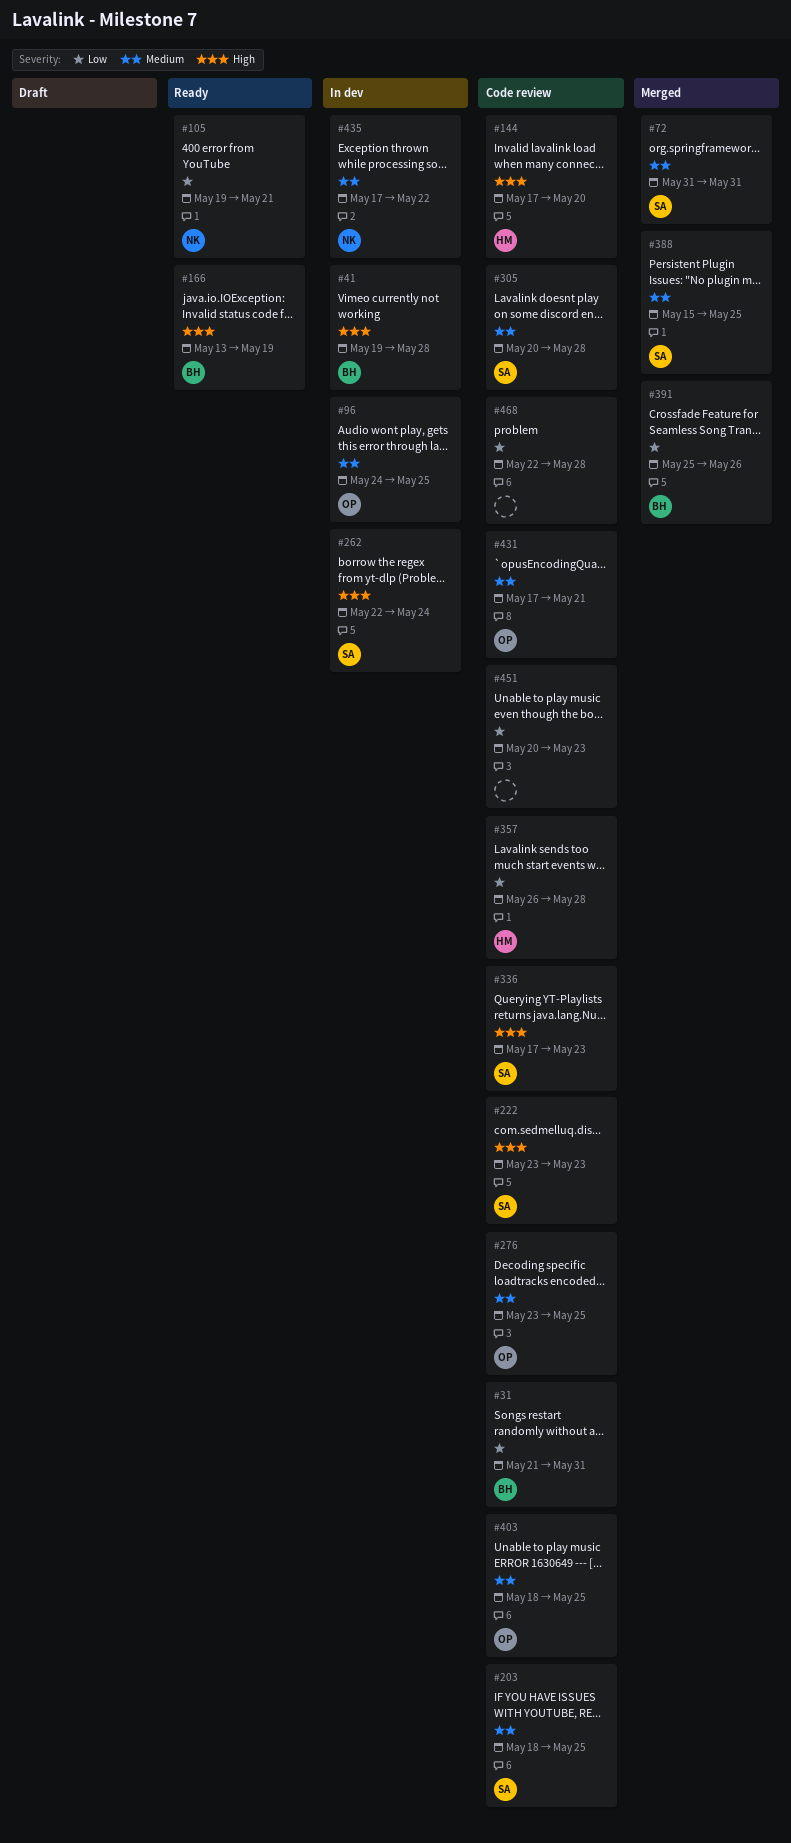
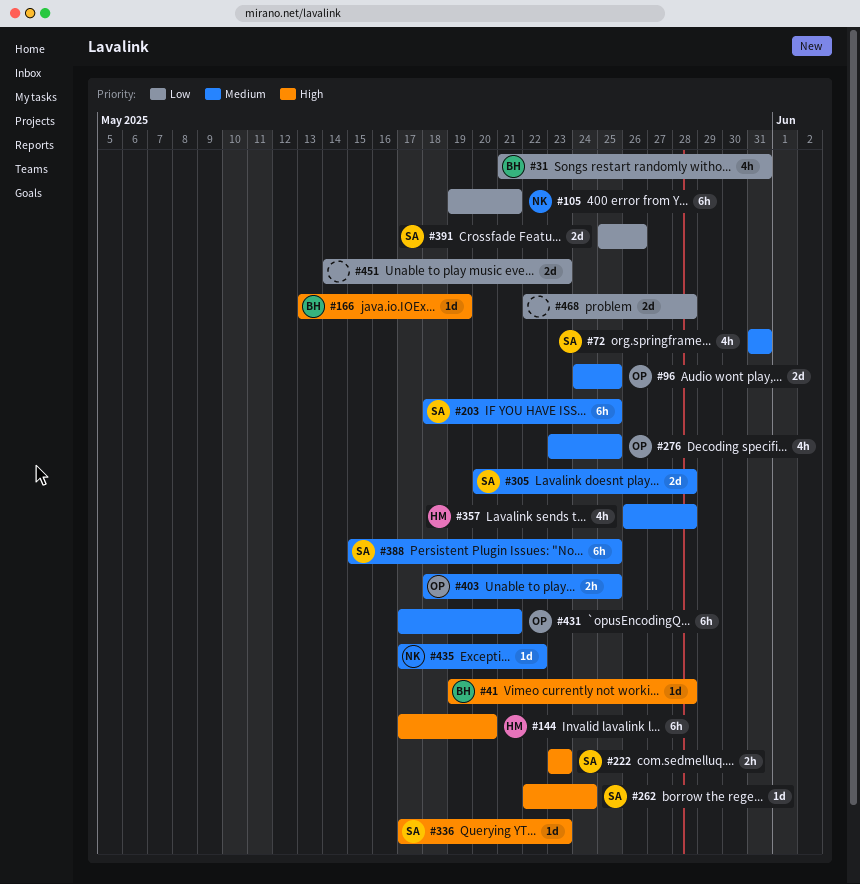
#357, priority: Low -> Medium
#391, owner: BH -> SA
#451, start: May 20 -> May 14

